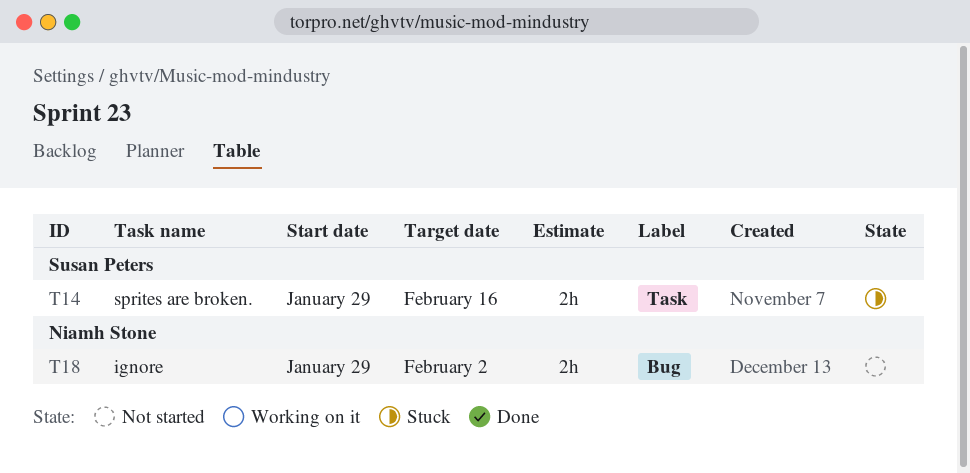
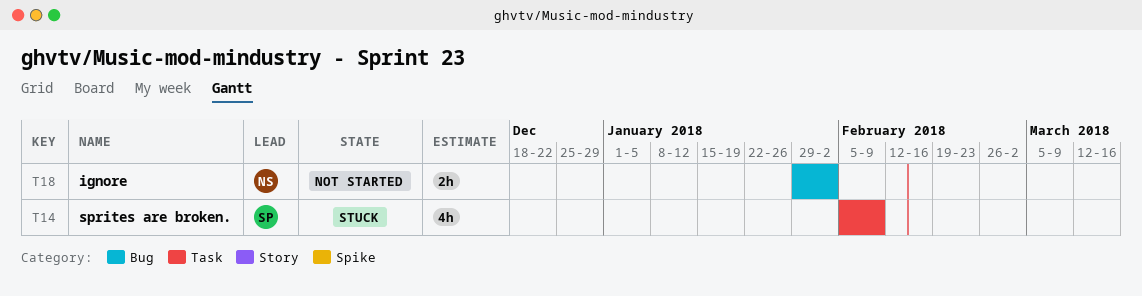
T14, estimate: 2h -> 4h
T14, start: Jan 29 -> Feb 5
T14, due: Feb 16 -> Feb 9

